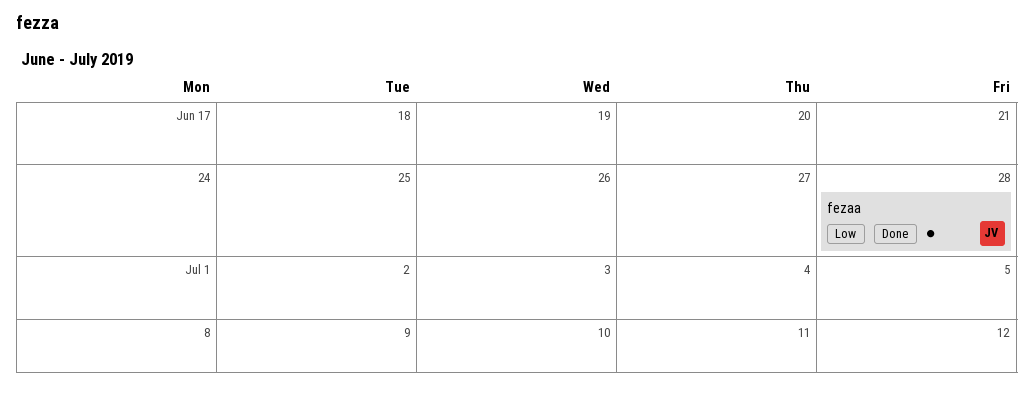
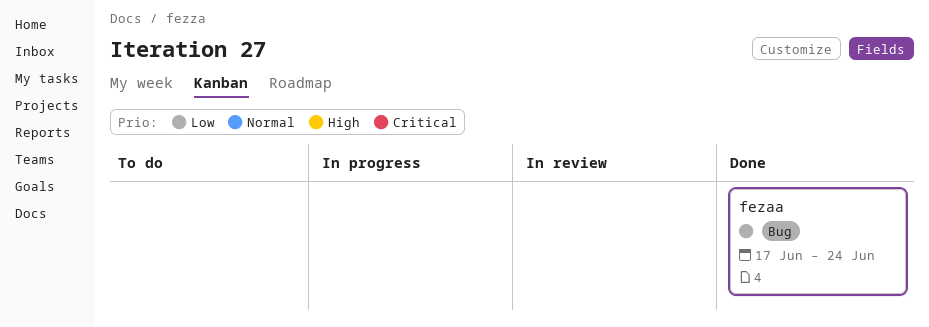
fezaa, due: Jun 28 -> Jun 24

